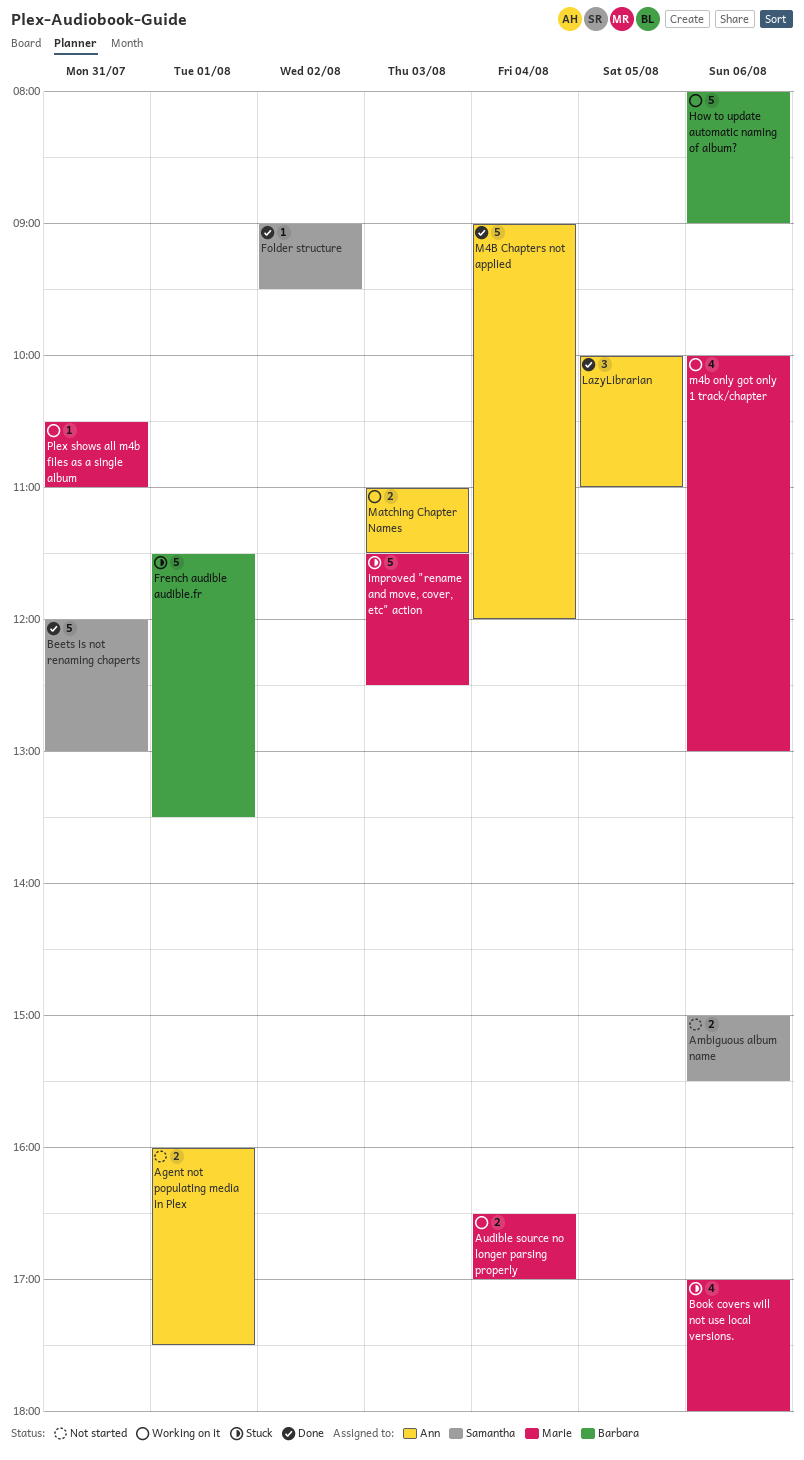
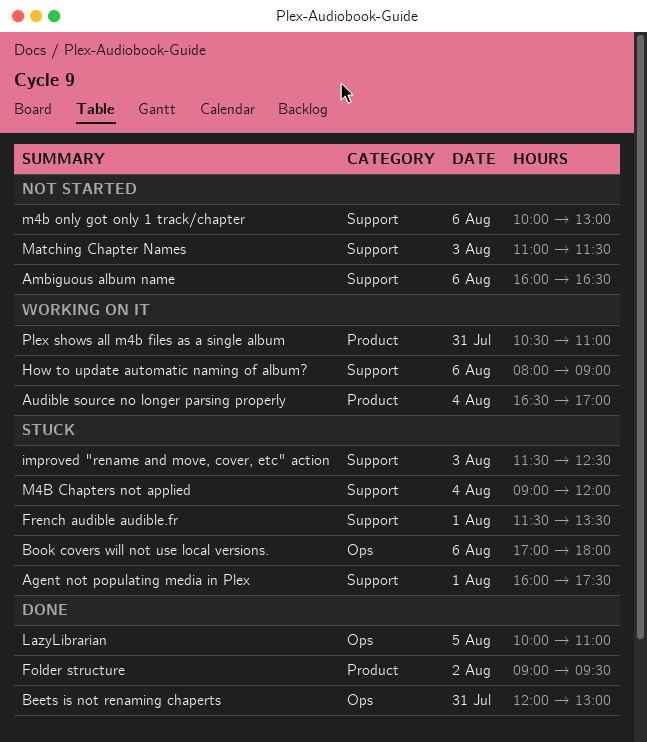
Agent not populating media in Plex, status: Not started -> Stuck
Ambiguous album name, begins: 15:00 -> 16:00
Ambiguous album name, ends: 15:30 -> 16:30
M4B Chapters not applied, status: Done -> Stuck
m4b only got only 1 track/chapter, status: Working on it -> Not started
Matching Chapter Names, status: Working on it -> Not started

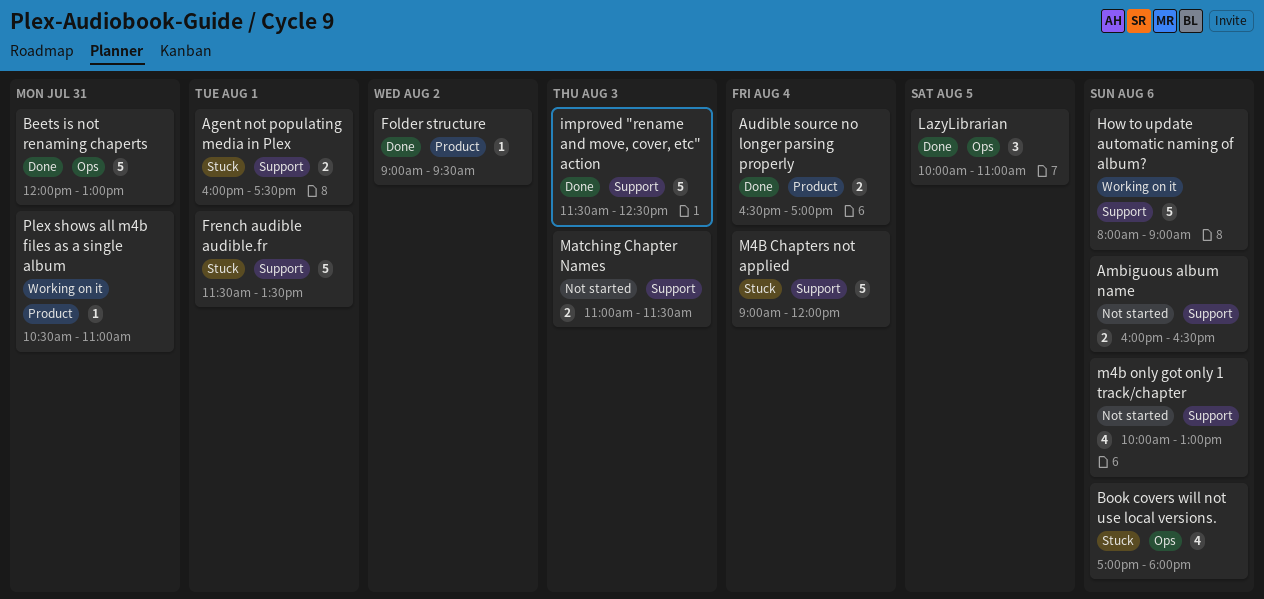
Audible source no longer parsing properly, status: Working on it -> Done
improved "rename and move, cover, etc" action, status: Stuck -> Done

